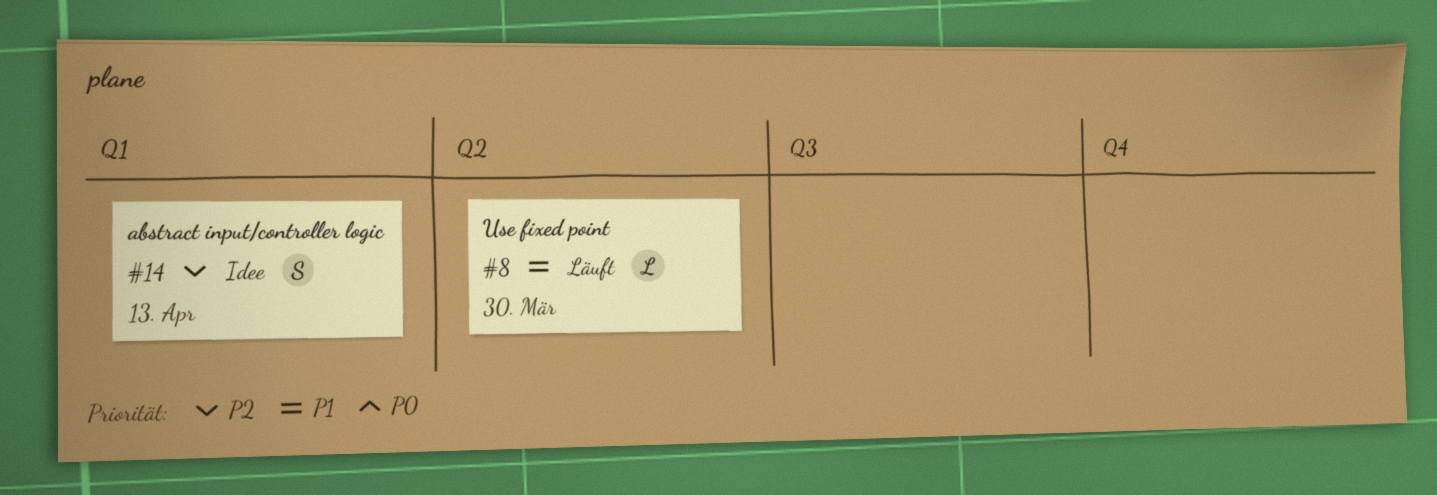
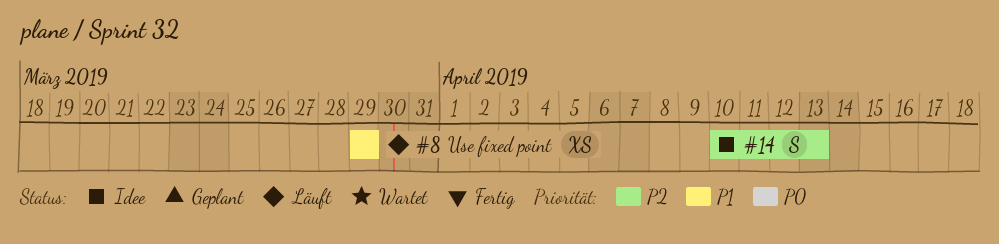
#8, estimate: L -> XS
#8, due: Mar 30 -> Mar 29

